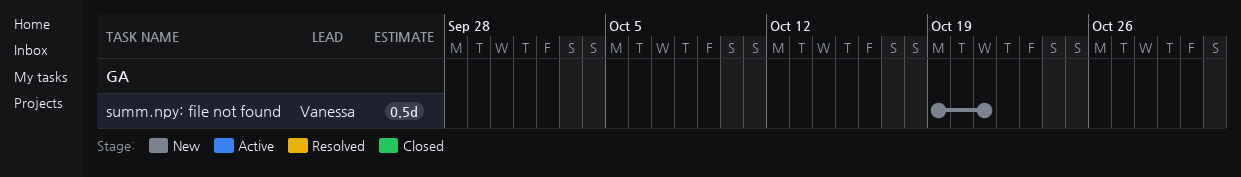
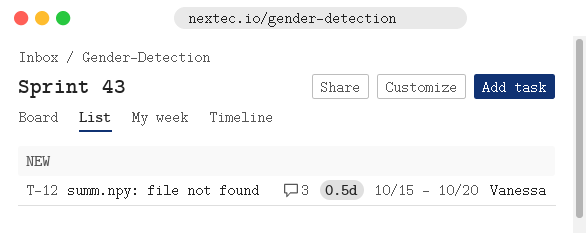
summ.npy: file not found, start: Oct 19 -> Oct 15
summ.npy: file not found, due: Oct 21 -> Oct 20

